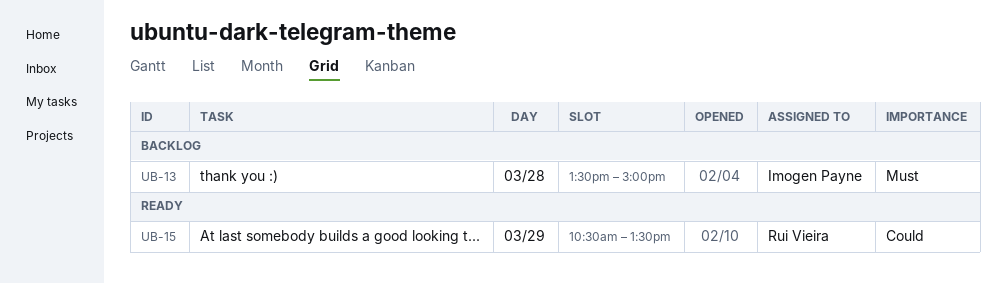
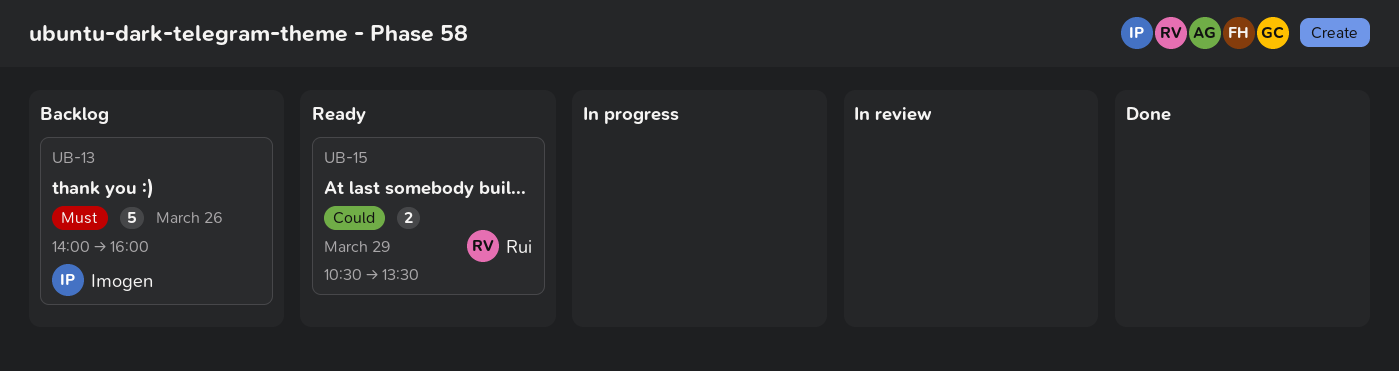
UB-13, day: Mar 28 -> Mar 26
UB-13, begins: 13:30 -> 14:00
UB-13, ends: 15:00 -> 16:00

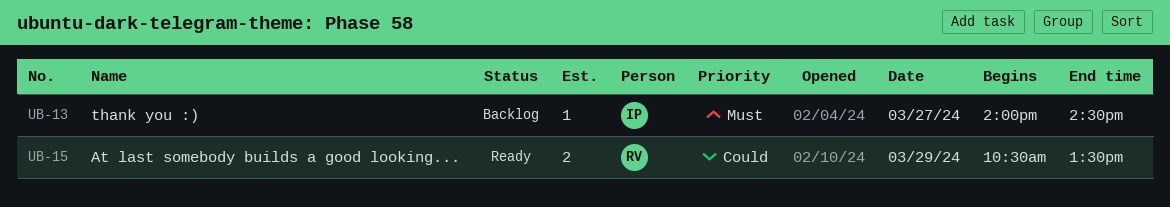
UB-13, estimate: 5 -> 1
UB-13, day: Mar 26 -> Mar 27
UB-13, ends: 16:00 -> 14:30

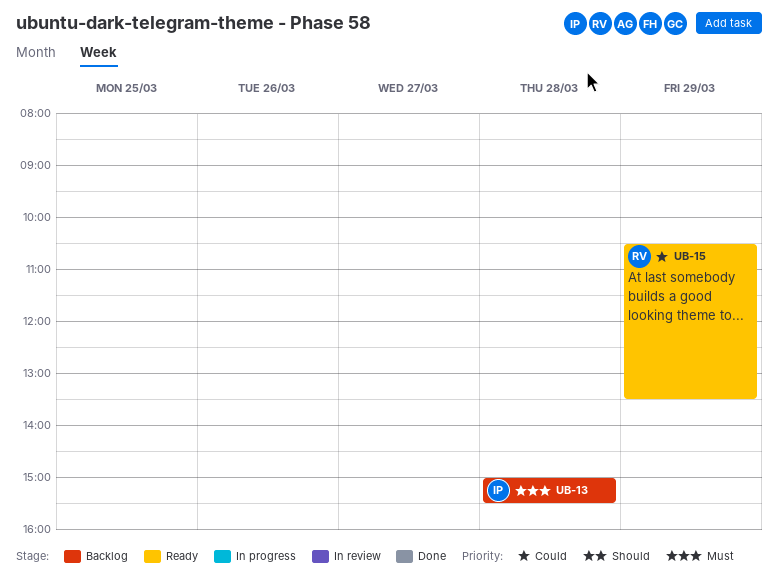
UB-13, day: Mar 27 -> Mar 28
UB-13, begins: 14:00 -> 15:00
UB-13, ends: 14:30 -> 15:30

